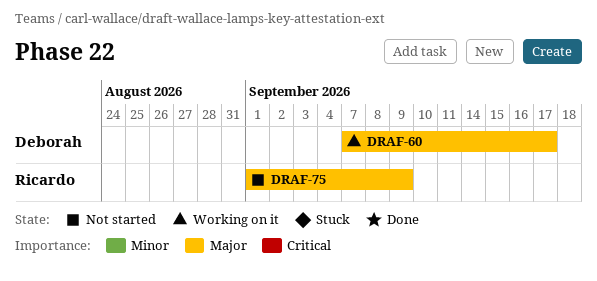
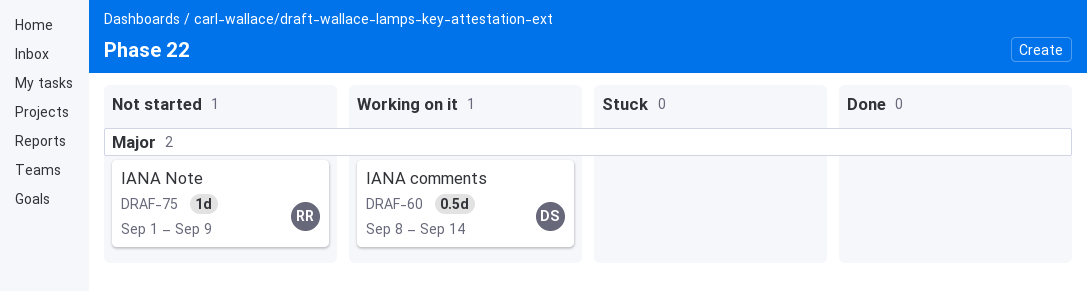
DRAF-60, start: Sep 7 -> Sep 8
DRAF-60, due: Sep 17 -> Sep 14

